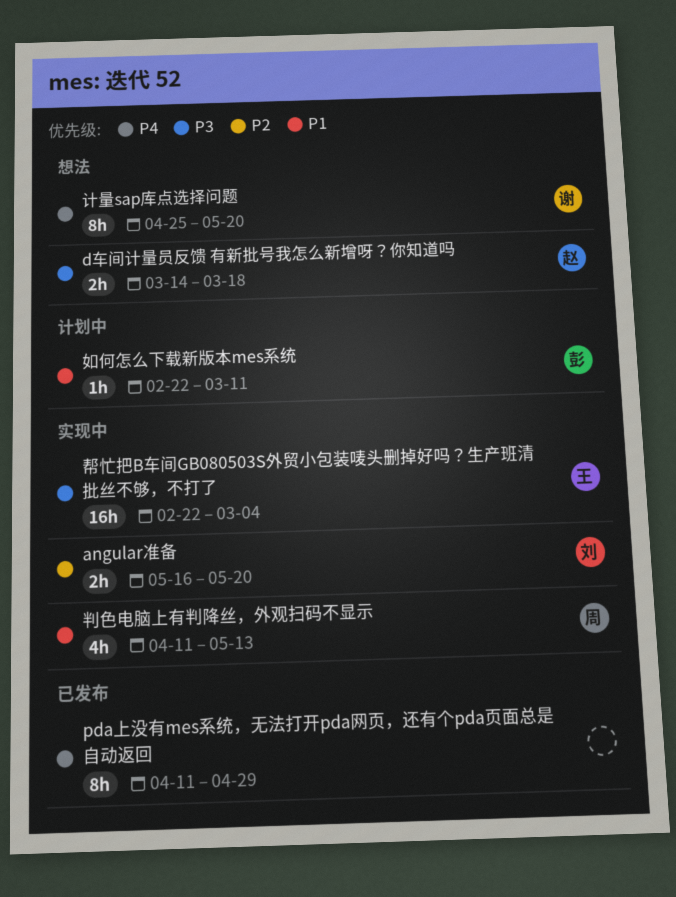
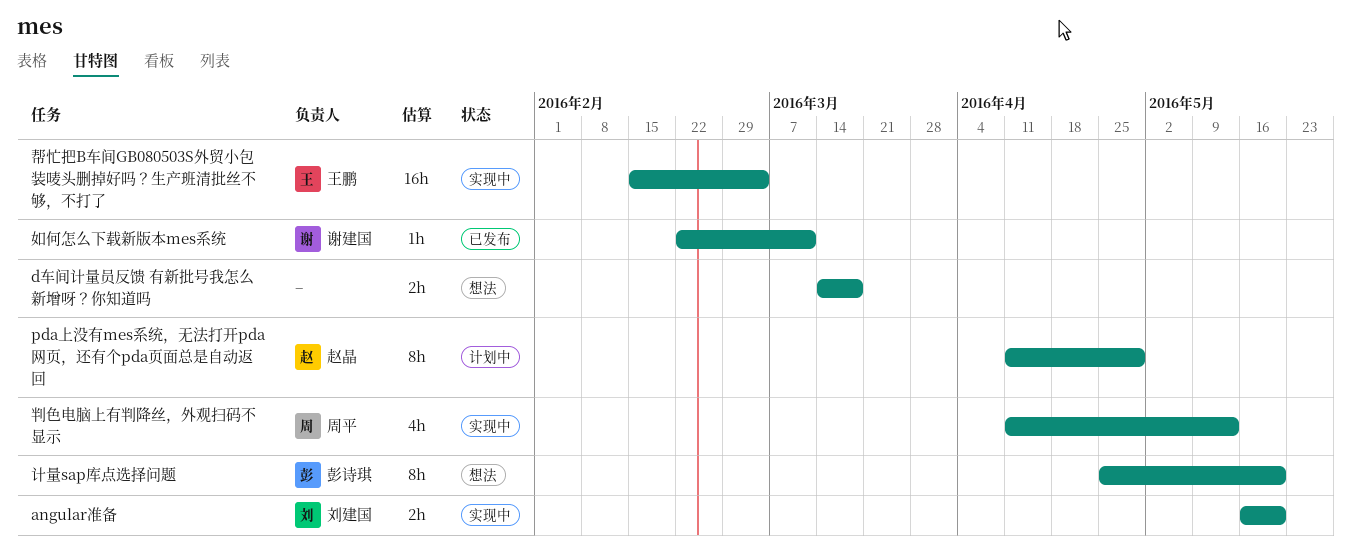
d车间计量员反馈 有新批号我怎么新增呀？你知道吗, owner: 赵晶 -> none
pda上没有mes系统，无法打开pda网页，还有个pda页面总是自动返回, status: 已发布 -> 计划中
pda上没有mes系统，无法打开pda网页，还有个pda页面总是自动返回, owner: none -> 赵晶
如何怎么下载新版本mes系统, status: 计划中 -> 已发布
如何怎么下载新版本mes系统, owner: 彭诗琪 -> 谢建国
帮忙把B车间GB080503S外贸小包装唛头删掉好吗？生产班清批丝不够，不打了, start: Feb 22 -> Feb 15
计量sap库点选择问题, owner: 谢建国 -> 彭诗琪

